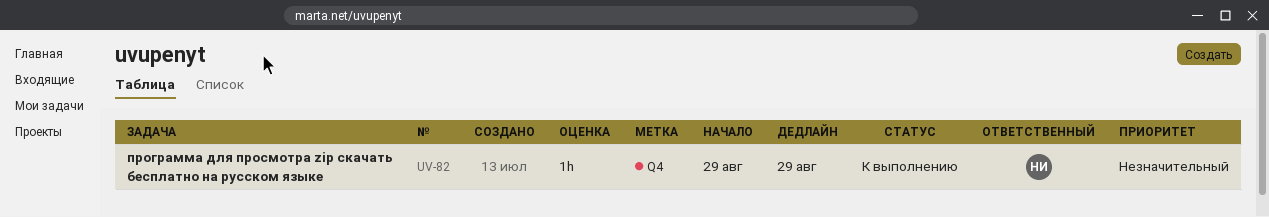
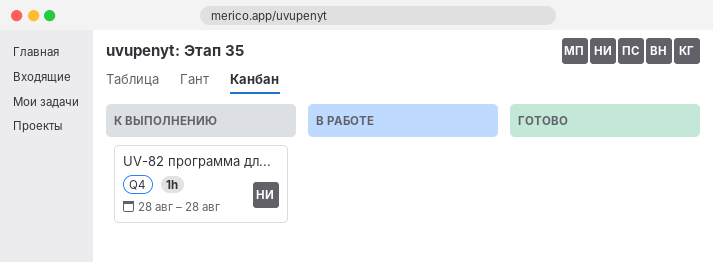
UV-82, start: Aug 29 -> Aug 28
UV-82, due: Aug 29 -> Aug 28

